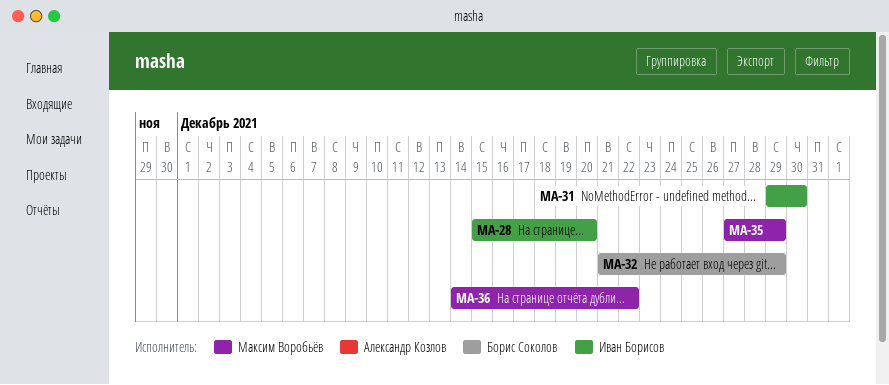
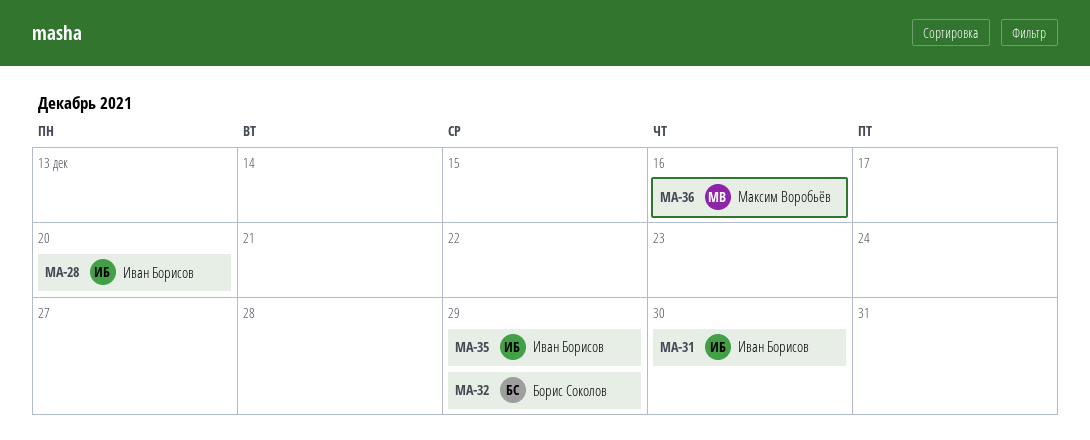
MA-35, owner: Максим Воробьёв -> Иван Борисов
MA-36, due: Dec 22 -> Dec 16

